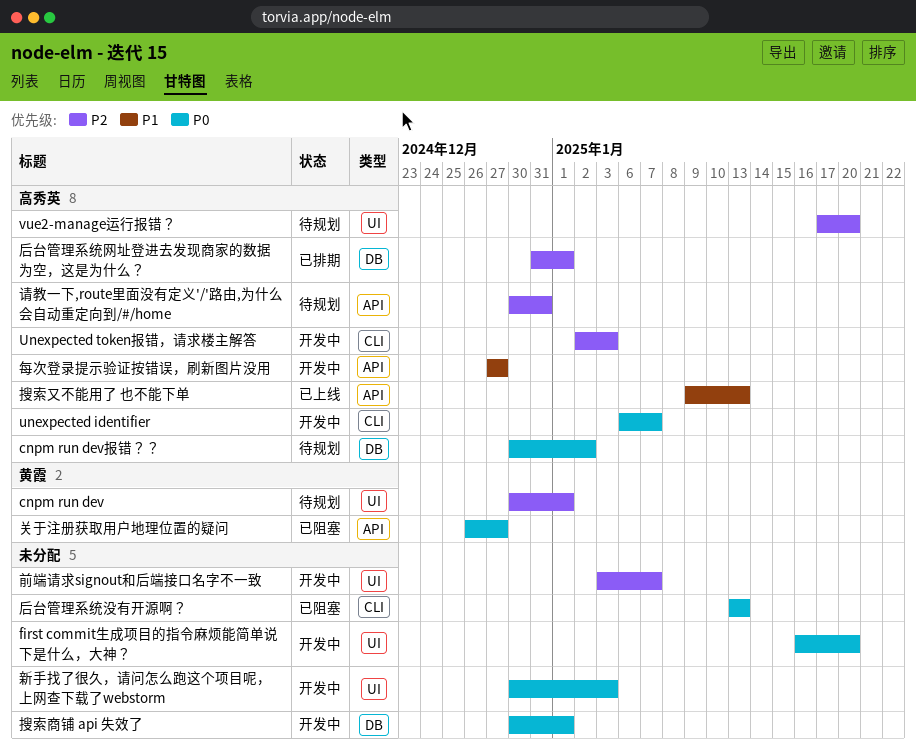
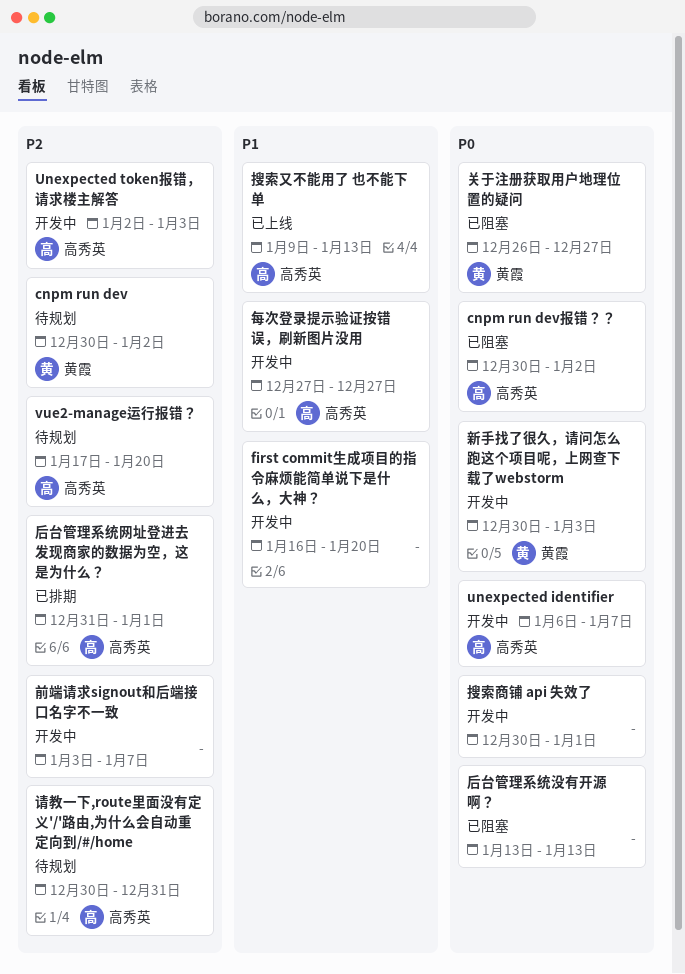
cnpm run dev, due: Jan 1 -> Jan 2
cnpm run dev报错？？, status: 待规划 -> 已阻塞
first commit生成项目的指令麻烦能简单说下是什么，大神？, priority: P0 -> P1
新手找了很久，请问怎么跑这个项目呢，上网查下载了webstorm, owner: none -> 黄霞

